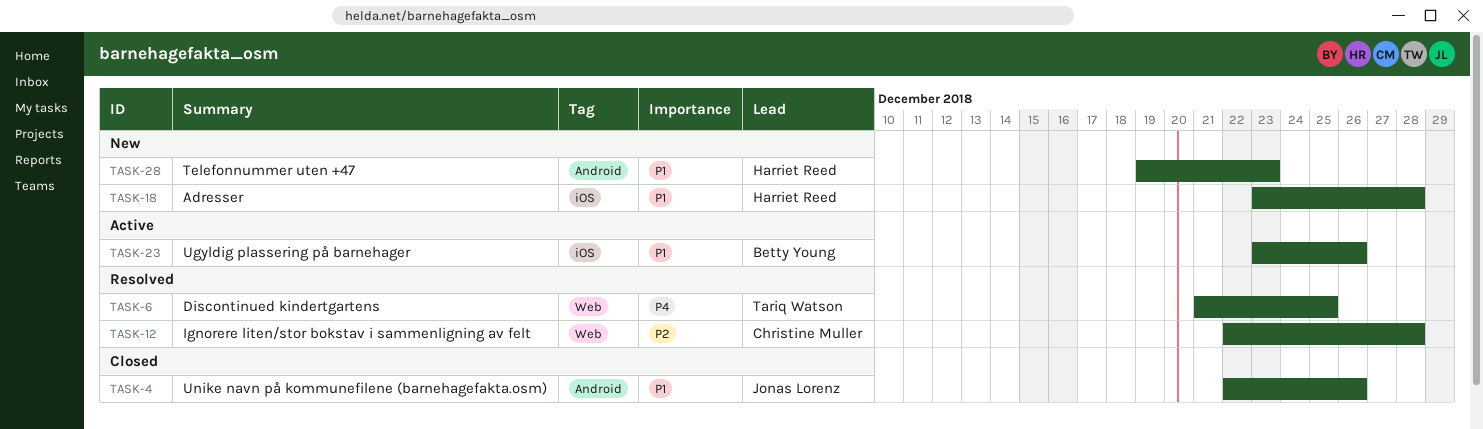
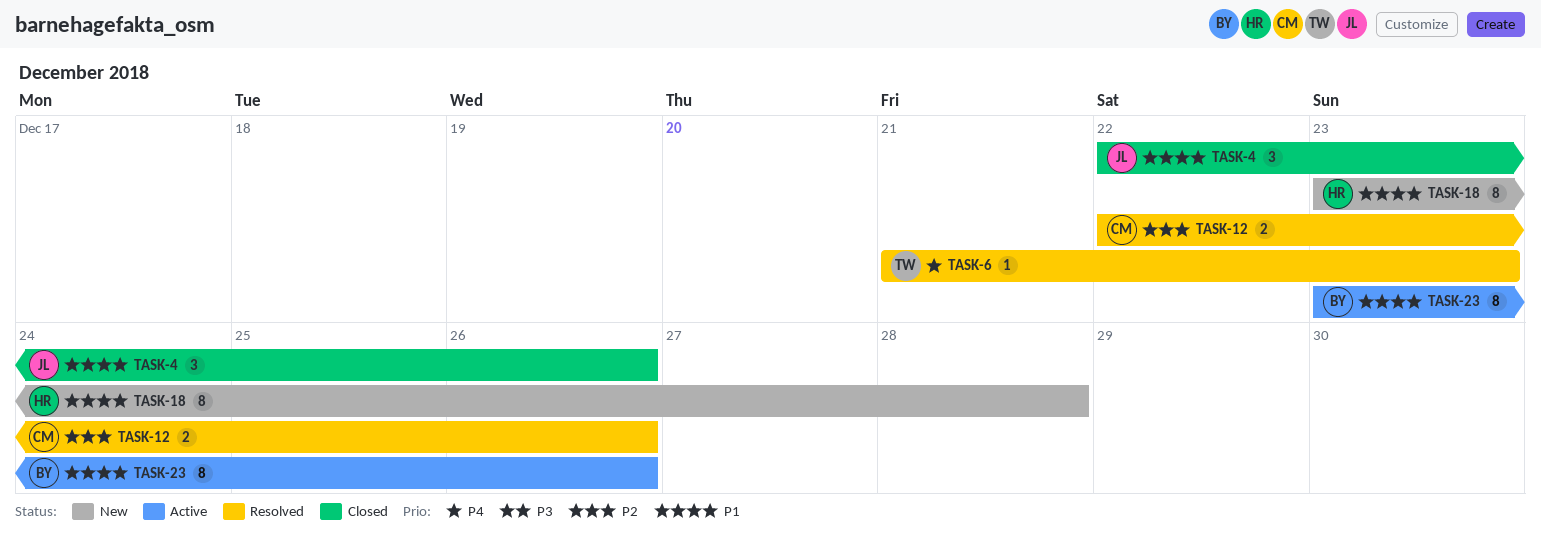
TASK-6, due: Dec 25 -> Dec 23
TASK-12, due: Dec 28 -> Dec 26
TASK-28: present -> none

